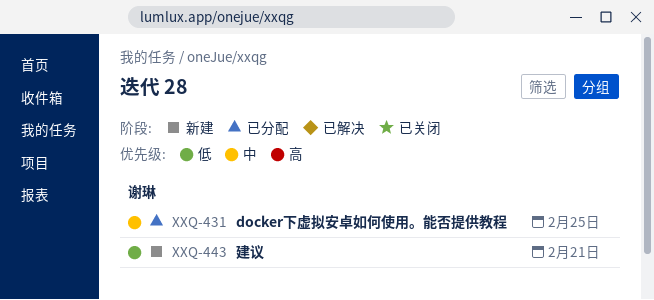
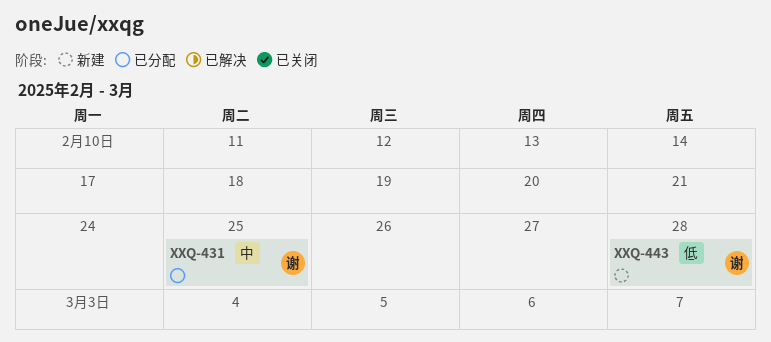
XXQ-443, due: Feb 21 -> Feb 28

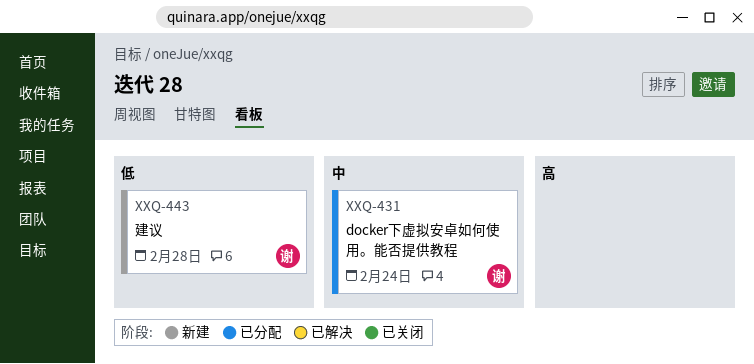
XXQ-431, due: Feb 25 -> Feb 24

